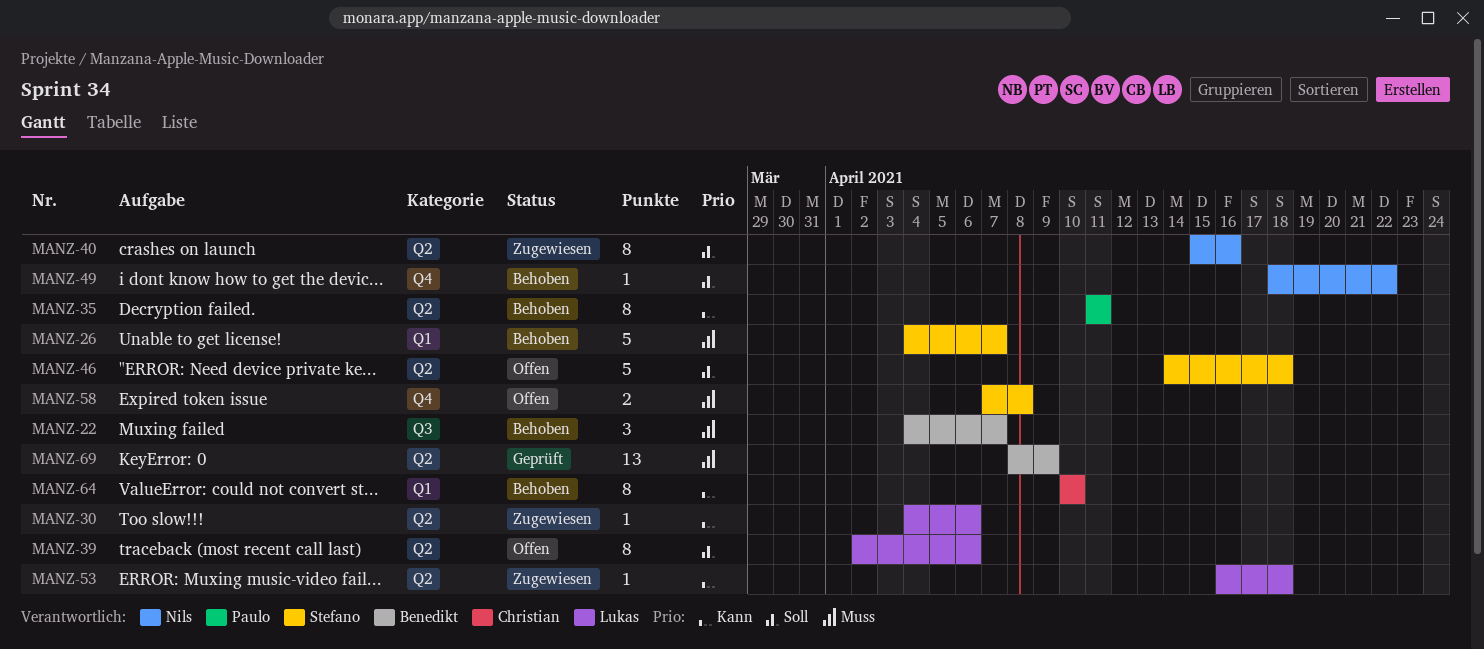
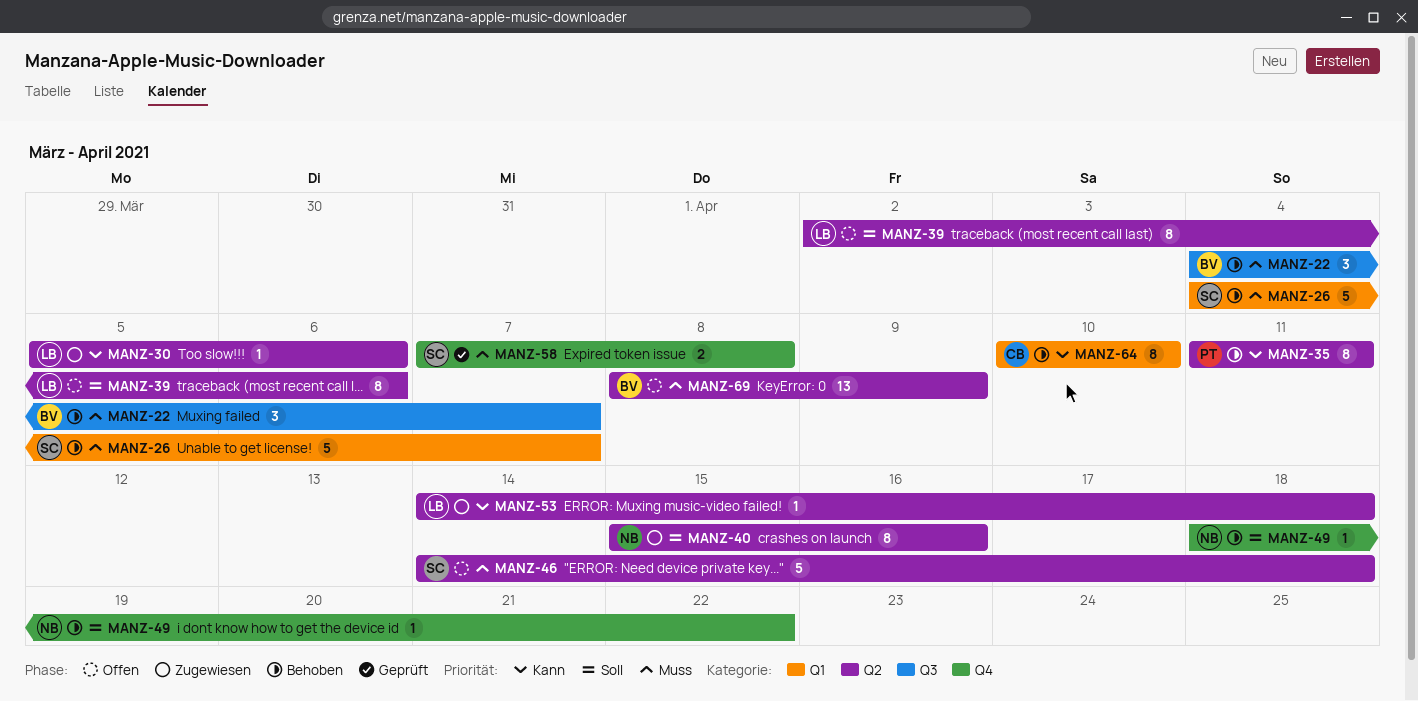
MANZ-30, start: Apr 4 -> Apr 5
MANZ-46, priority: Soll -> Muss
MANZ-53, start: Apr 16 -> Apr 14
MANZ-58, status: Offen -> Geprüft
MANZ-69, status: Geprüft -> Offen

